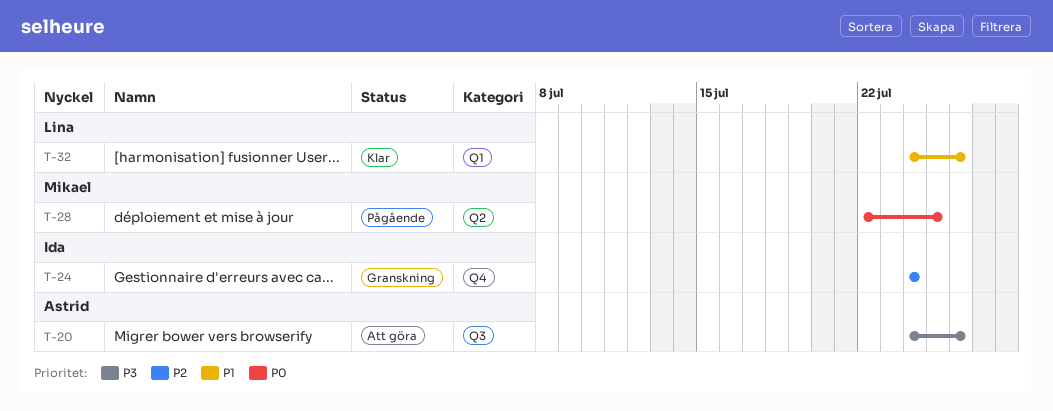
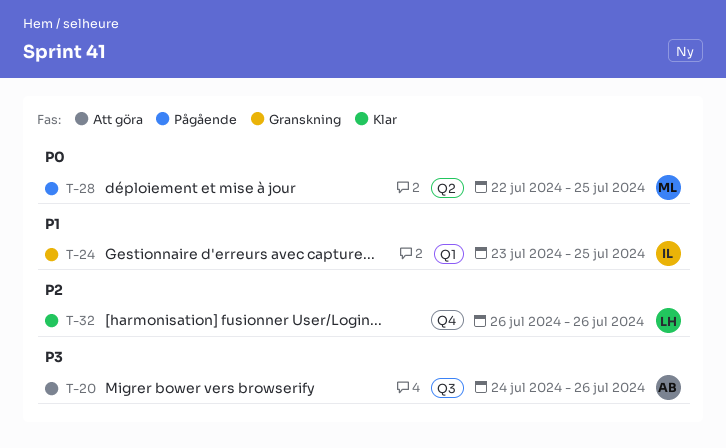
T-24, priority: P2 -> P1
T-24, label: Q4 -> Q1
T-24, start: Jul 24 -> Jul 23
T-24, due: Jul 24 -> Jul 25
T-32, priority: P1 -> P2
T-32, label: Q1 -> Q4
T-32, start: Jul 24 -> Jul 26

